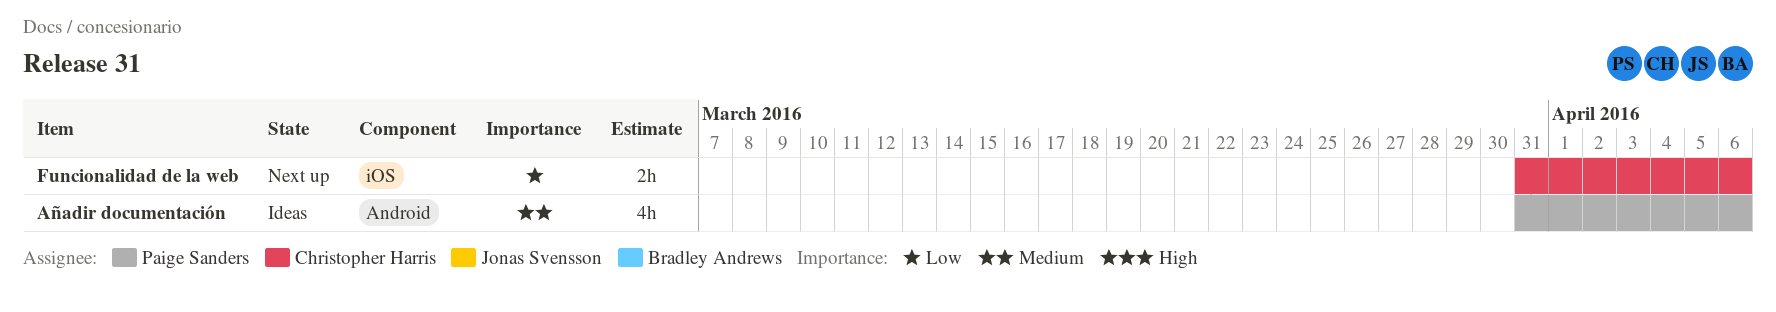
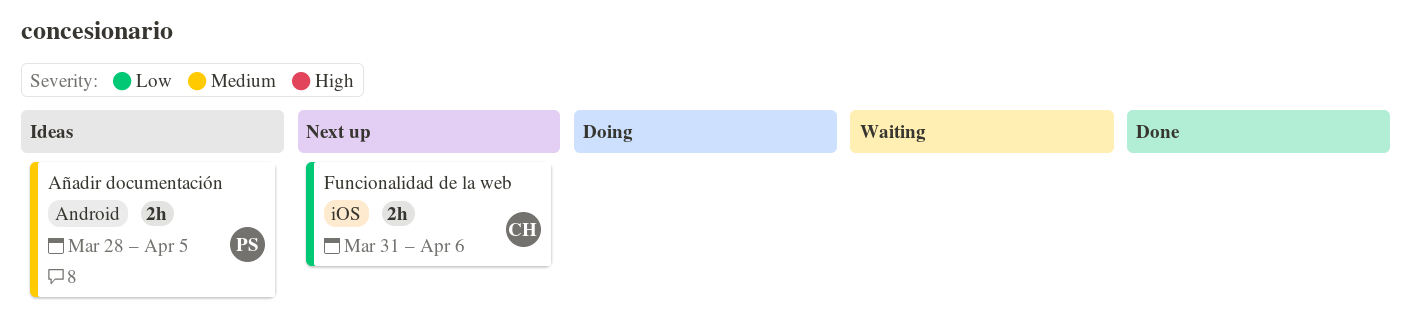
Añadir documentación, estimate: 4h -> 2h
Añadir documentación, start: Mar 31 -> Mar 28
Añadir documentación, due: Apr 6 -> Apr 5

